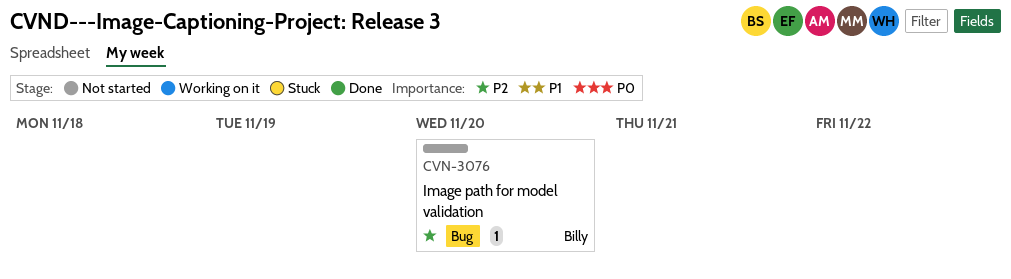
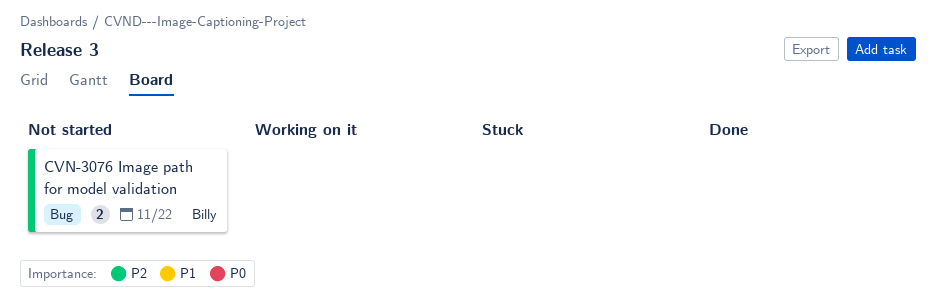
CVN-3076, estimate: 1 -> 2
CVN-3076, due: Nov 20 -> Nov 22

